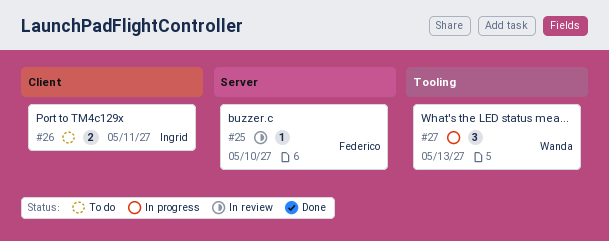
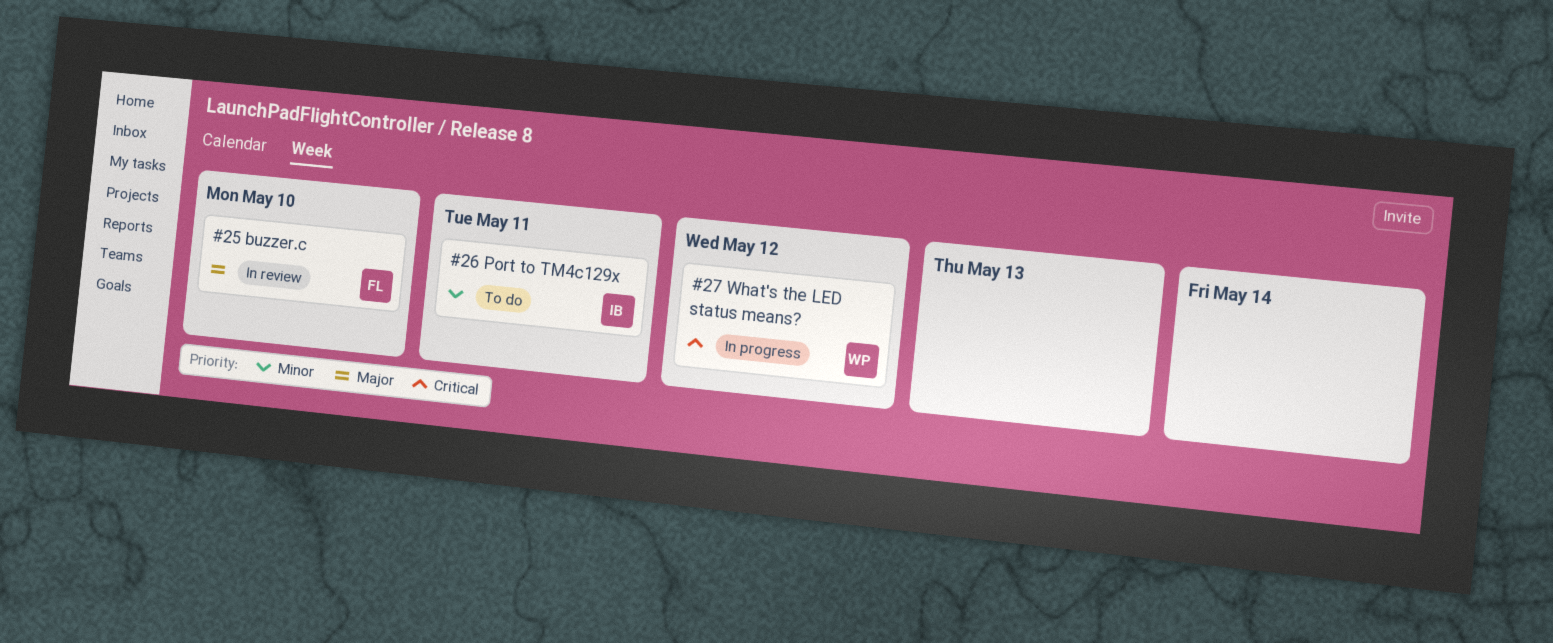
#27, due: May 13 -> May 12

